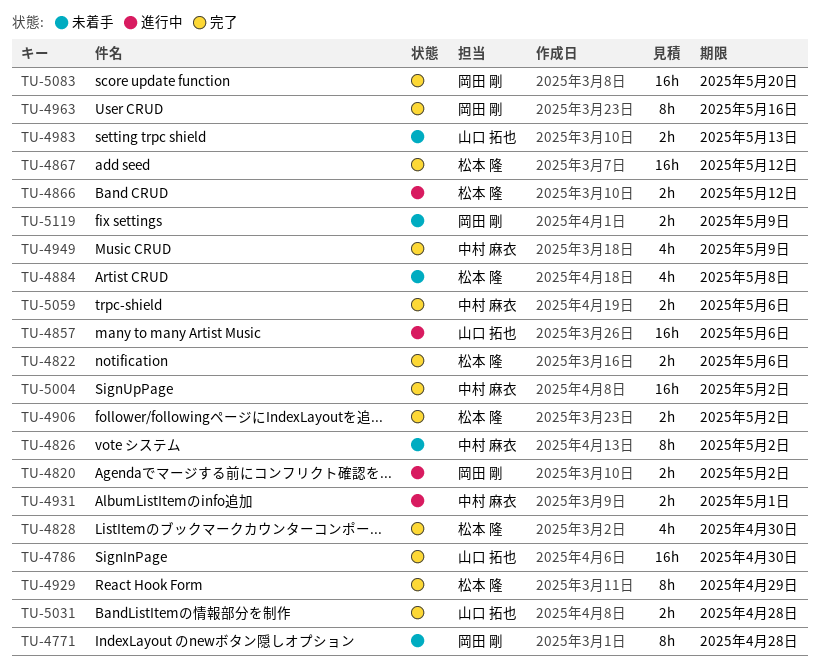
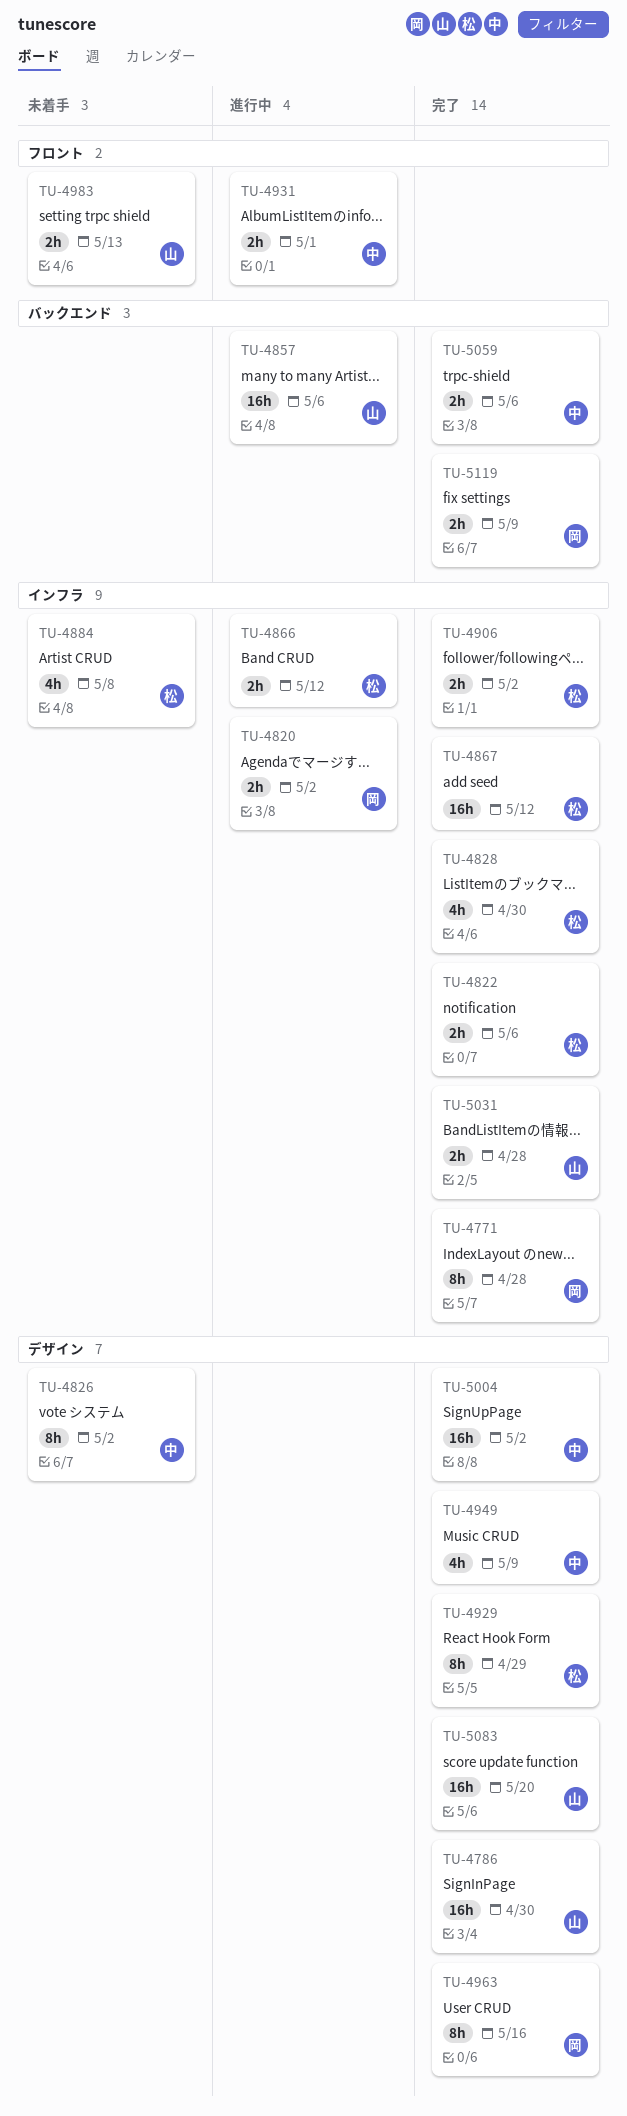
TU-4771, status: 未着手 -> 完了
TU-5083, owner: 岡田 剛 -> 山口 拓也
TU-5119, status: 未着手 -> 完了

